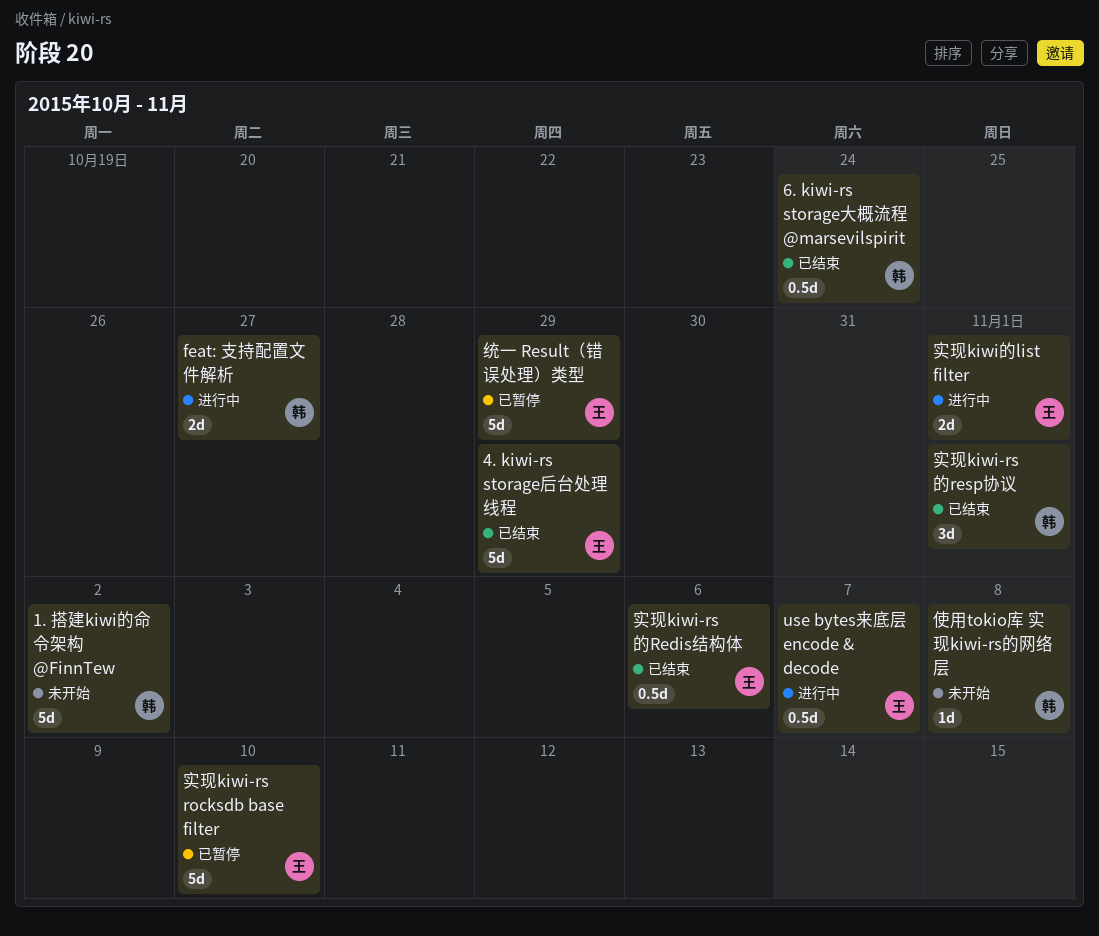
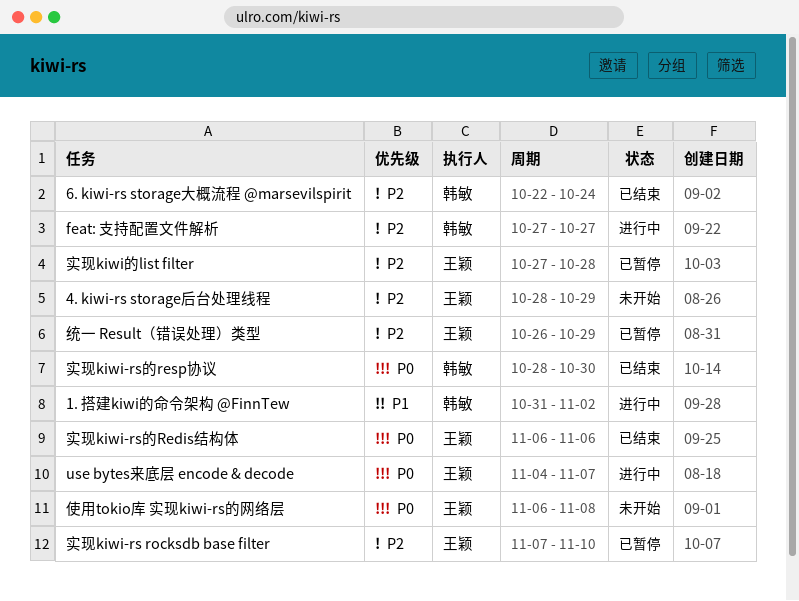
1. 搭建kiwi的命令架构 @FinnTew, status: 未开始 -> 进行中
4. kiwi-rs storage后台处理线程, status: 已结束 -> 未开始
使用tokio库 实现kiwi-rs的网络层, owner: 韩敏 -> 王颖
实现kiwi-rs的resp协议, due: Nov 1 -> Oct 30
实现kiwi的list filter, status: 进行中 -> 已暂停
实现kiwi的list filter, due: Nov 1 -> Oct 28

